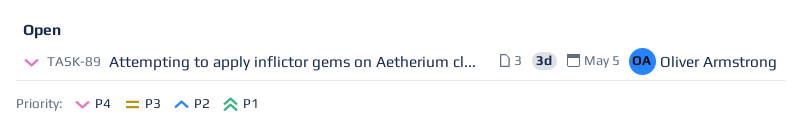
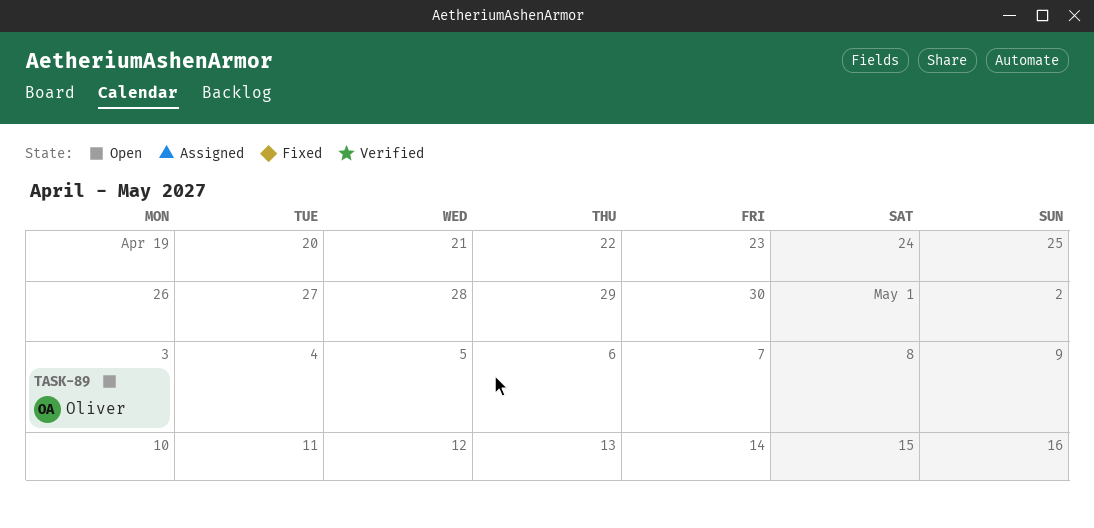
TASK-89, due: May 5 -> May 3

